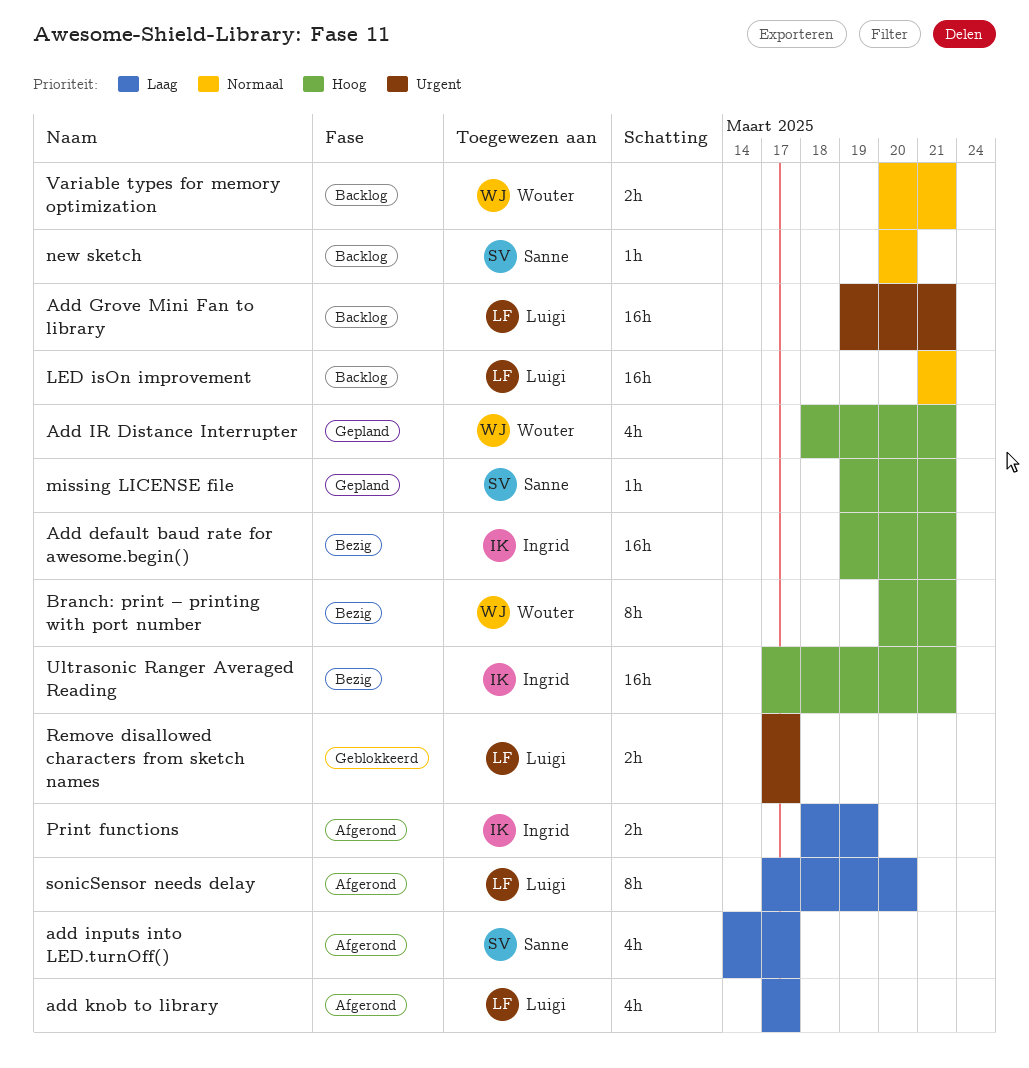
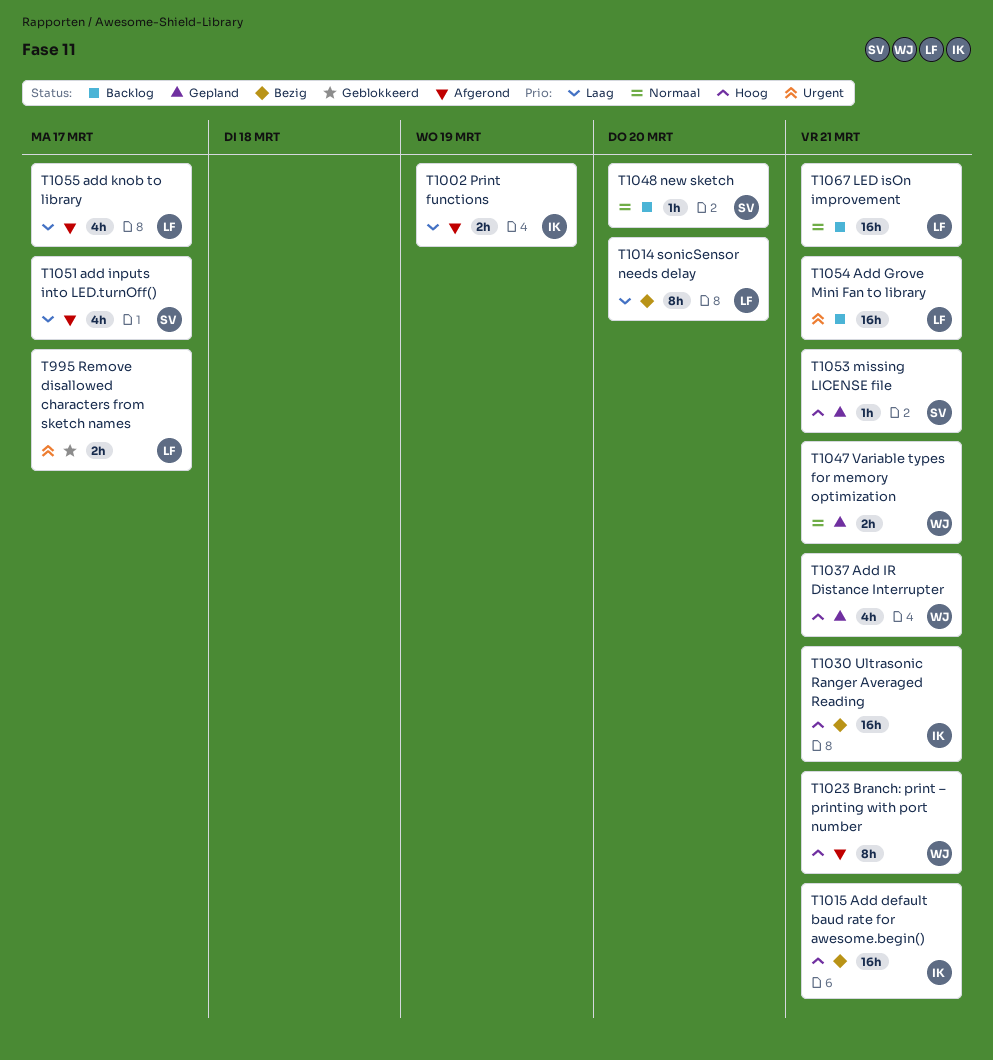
Branch: print – printing with port number, status: Bezig -> Afgerond
sonicSensor needs delay, status: Afgerond -> Bezig
Variable types for memory optimization, status: Backlog -> Gepland

